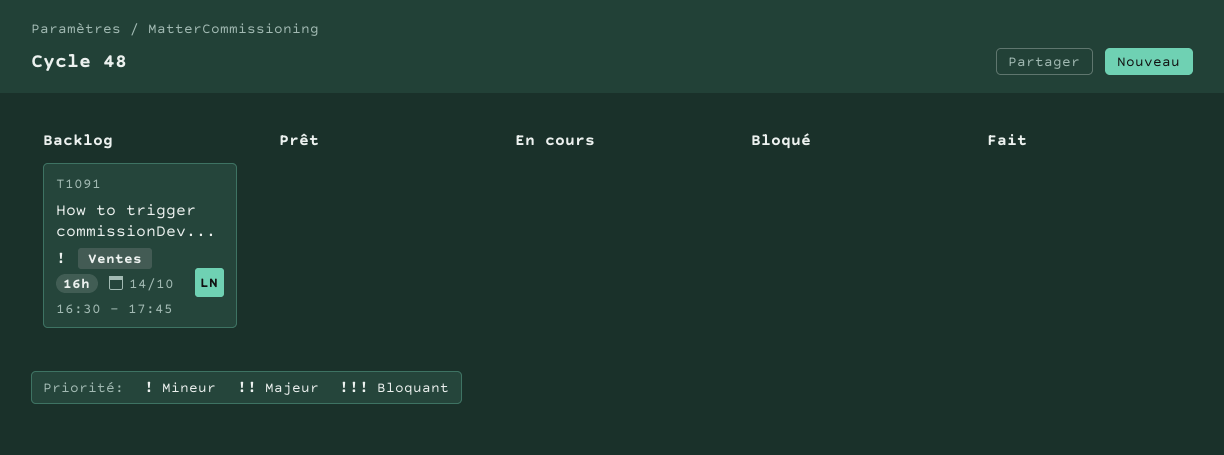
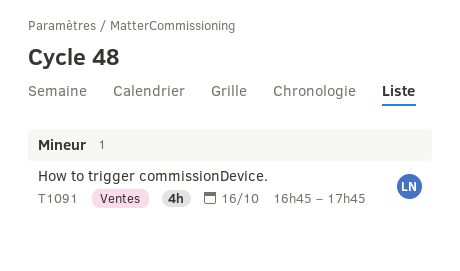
T1091, estimate: 16h -> 4h
T1091, day: Oct 14 -> Oct 16
T1091, begins: 16:30 -> 16:45

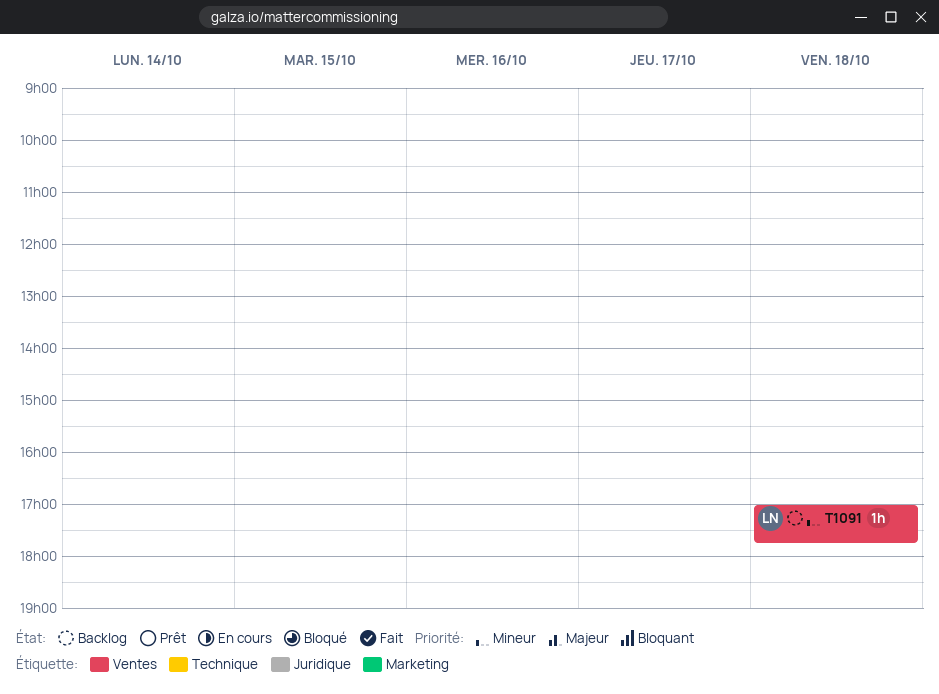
T1091, estimate: 4h -> 1h
T1091, day: Oct 16 -> Oct 18
T1091, begins: 16:45 -> 17:00

